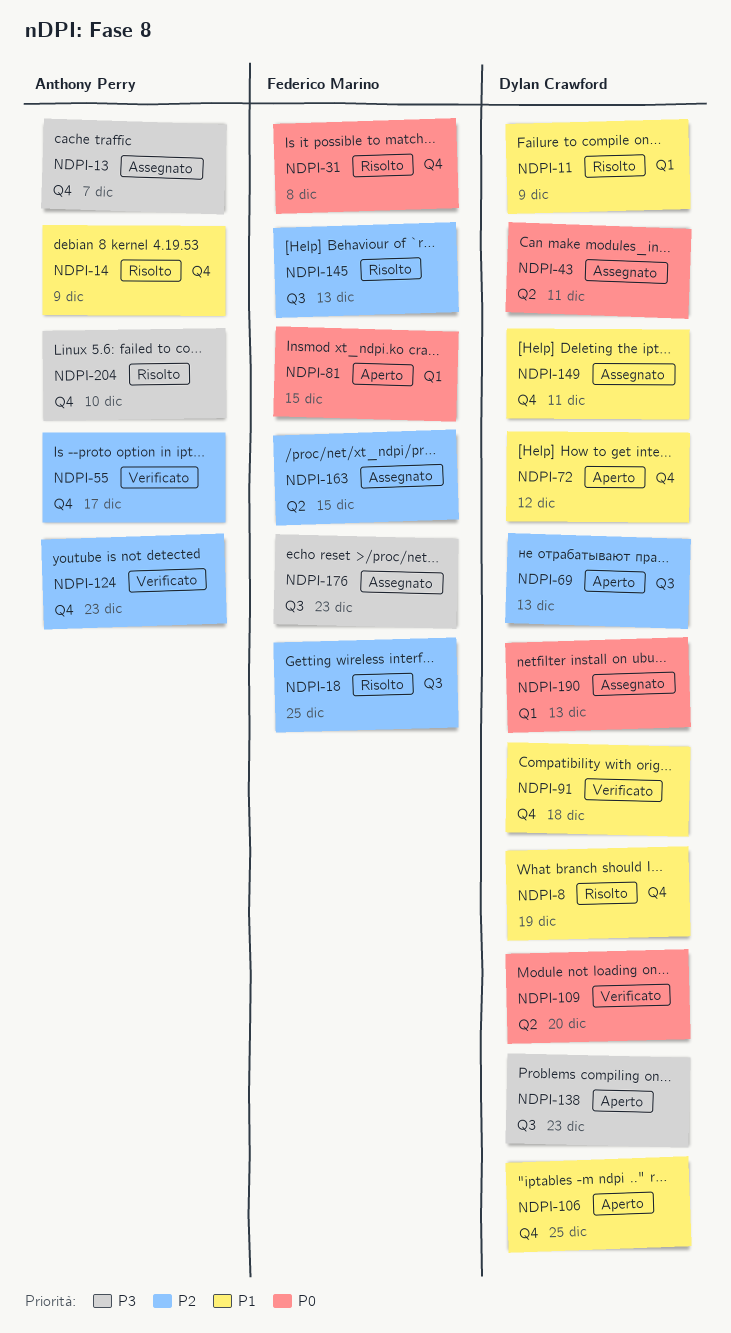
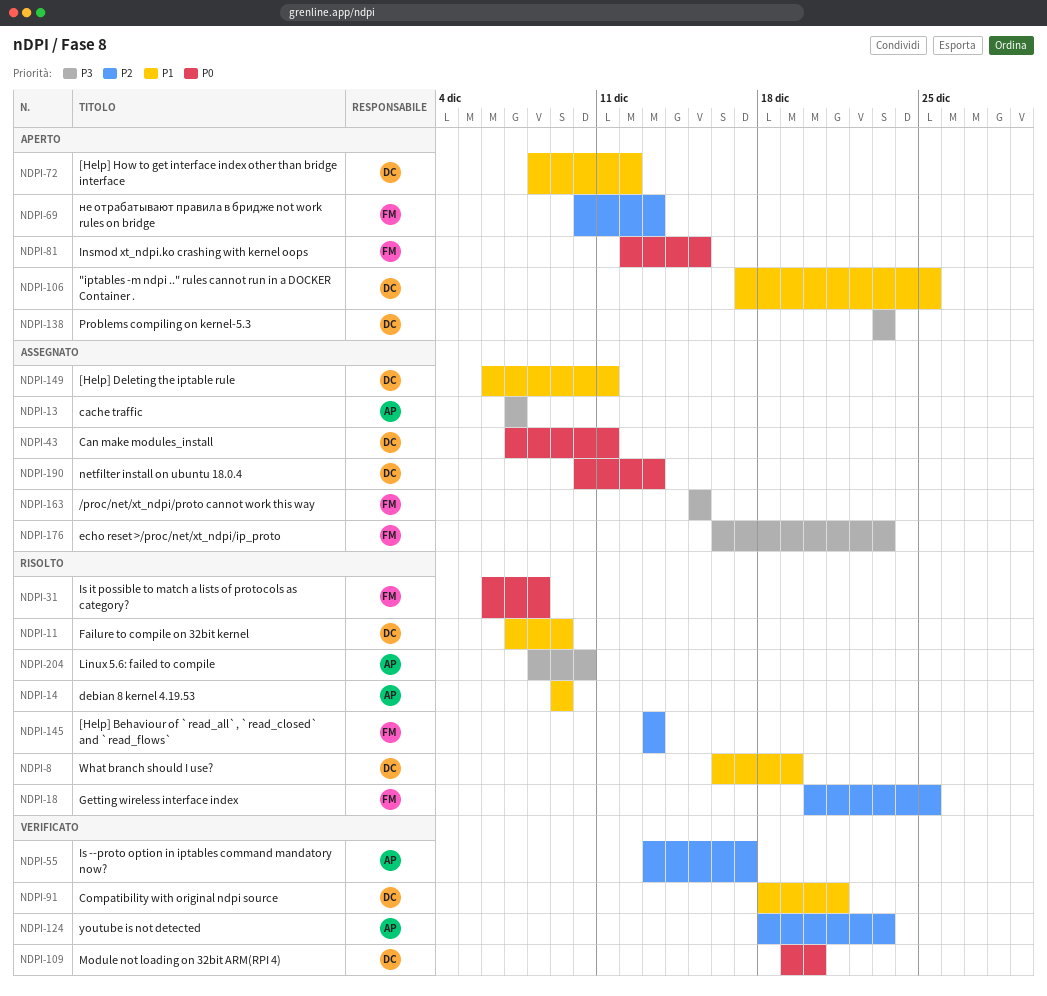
NDPI-69, owner: Dylan Crawford -> Federico Marino
NDPI-91, due: Dec 18 -> Dec 21
NDPI-163, priority: P2 -> P3

